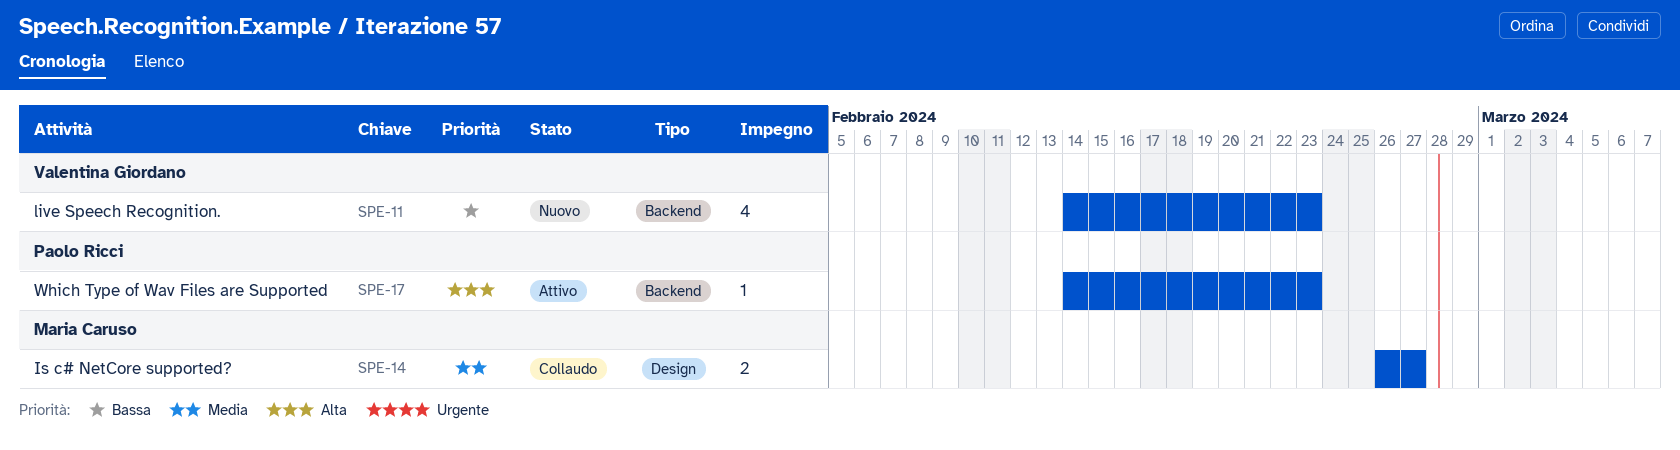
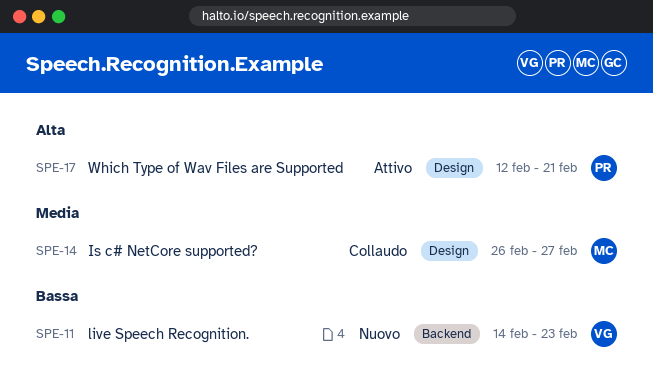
SPE-17, label: Backend -> Design
SPE-17, start: Feb 14 -> Feb 12
SPE-17, due: Feb 23 -> Feb 21

